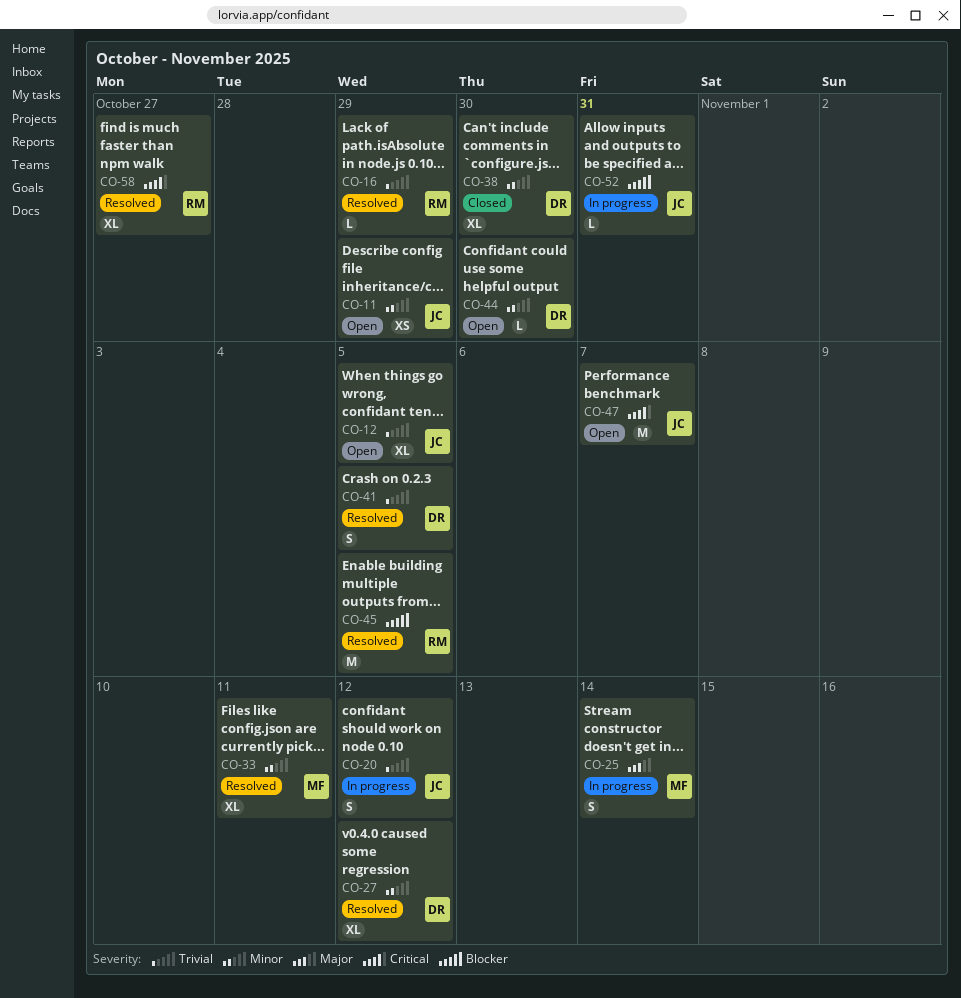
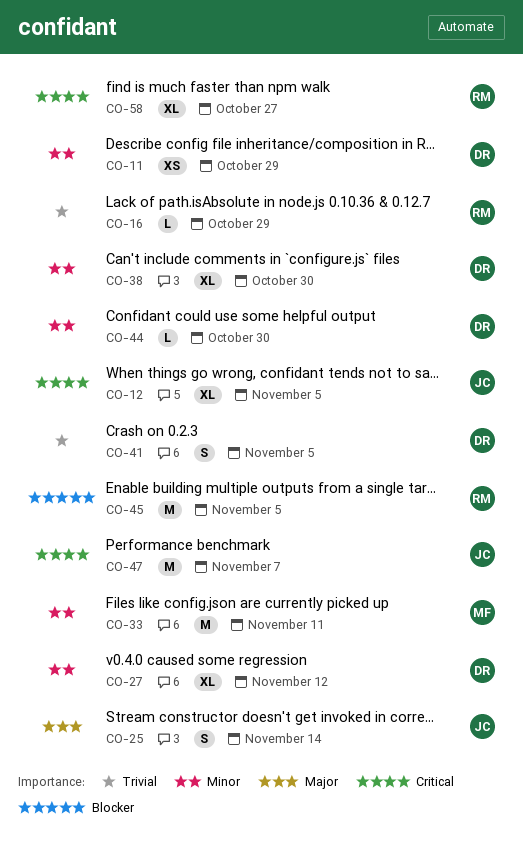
CO-11, owner: JC -> DR
CO-12, priority: Trivial -> Critical
CO-20: present -> none
CO-25, owner: MF -> JC
CO-33, estimate: XL -> M
CO-52: present -> none

